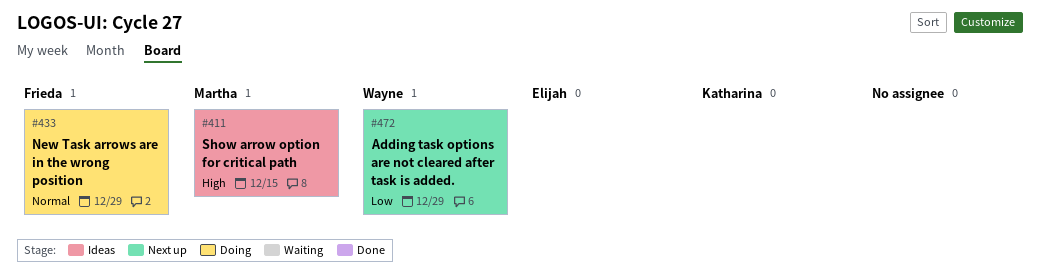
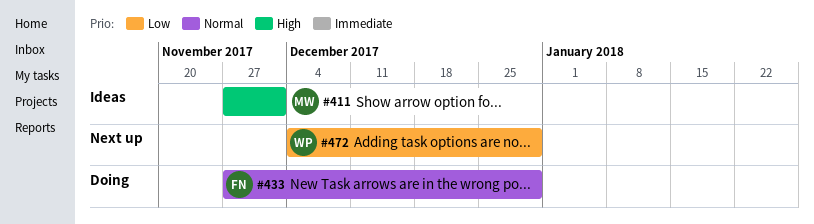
#411, due: Dec 15 -> Dec 1

